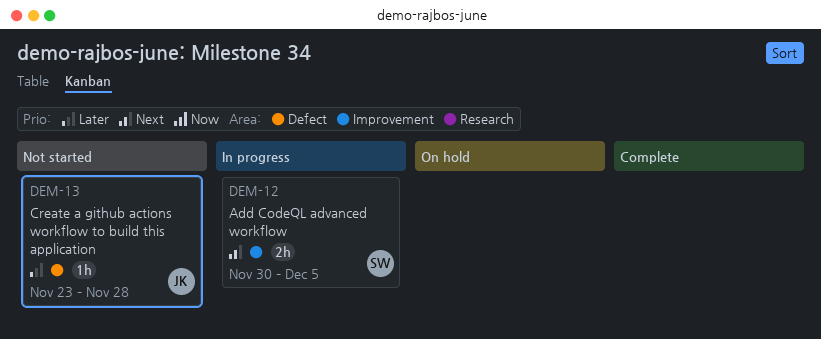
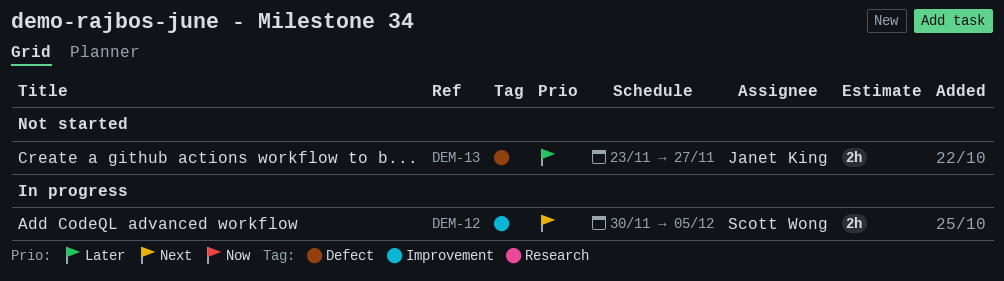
DEM-13, estimate: 1h -> 2h
DEM-13, due: Nov 28 -> Nov 27

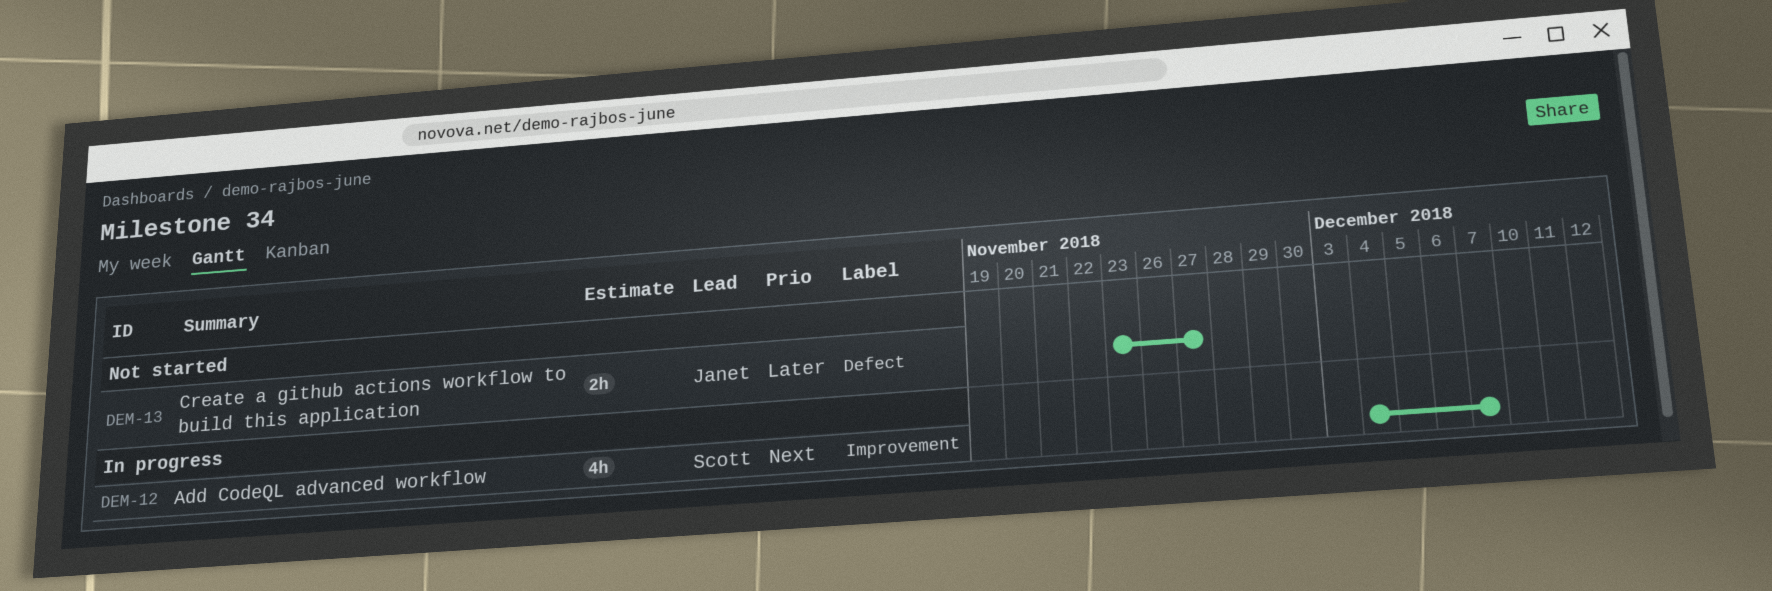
DEM-12, estimate: 2h -> 4h
DEM-12, start: Nov 30 -> Dec 4
DEM-12, due: Dec 5 -> Dec 7

